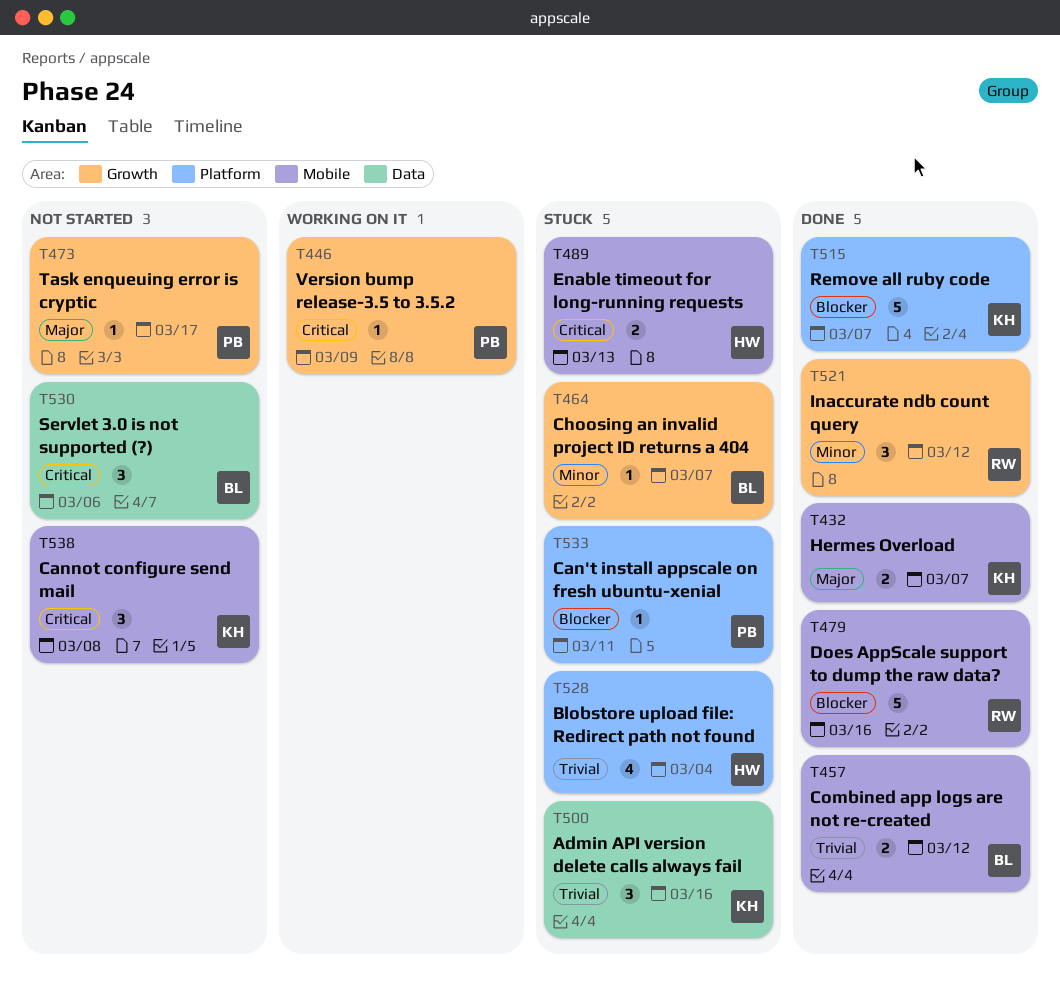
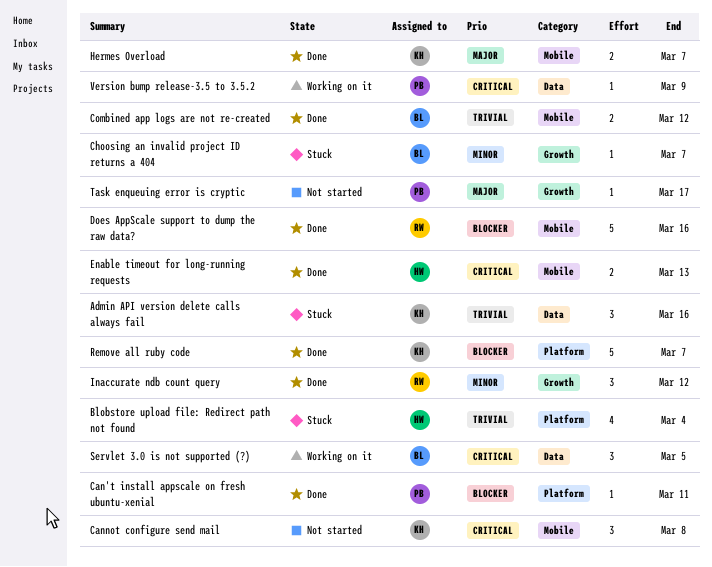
Can't install appscale on fresh ubuntu-xenial, status: Stuck -> Done
Enable timeout for long-running requests, status: Stuck -> Done
Servlet 3.0 is not supported (?), status: Not started -> Working on it
Servlet 3.0 is not supported (?), due: Mar 6 -> Mar 5
Version bump release-3.5 to 3.5.2, label: Growth -> Data

